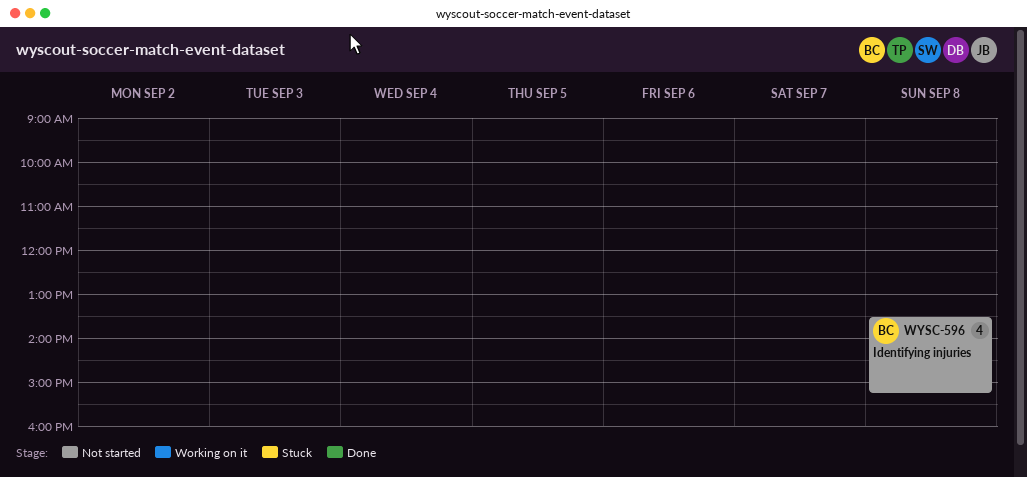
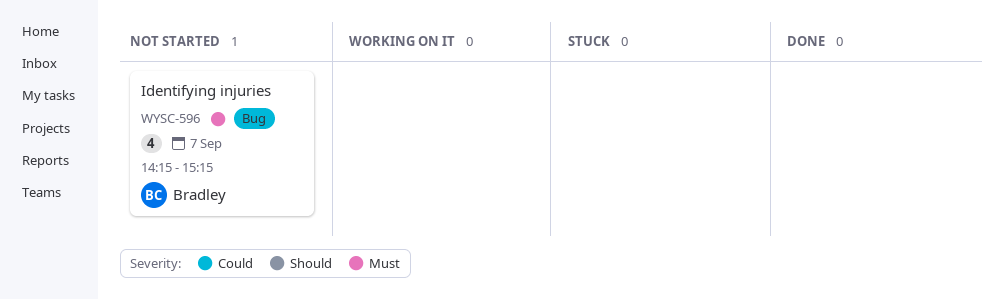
WYSC-596, day: Sep 8 -> Sep 7
WYSC-596, begins: 13:30 -> 14:15

